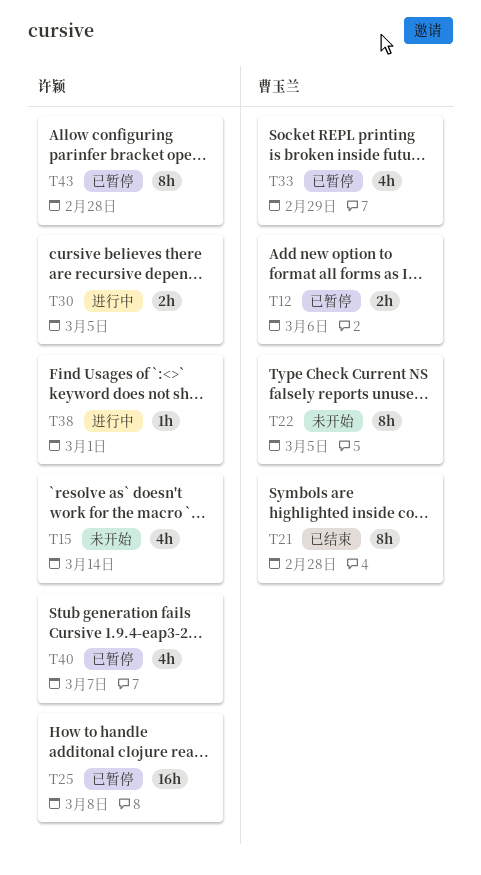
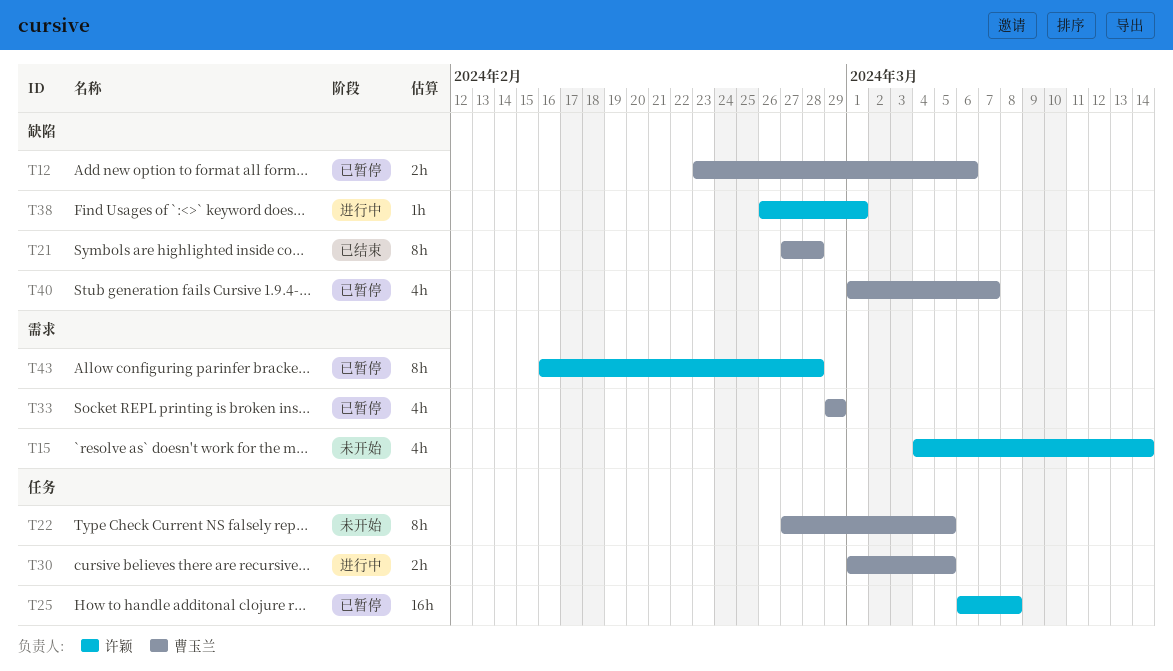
T30, owner: 许颖 -> 曹玉兰
T40, owner: 许颖 -> 曹玉兰

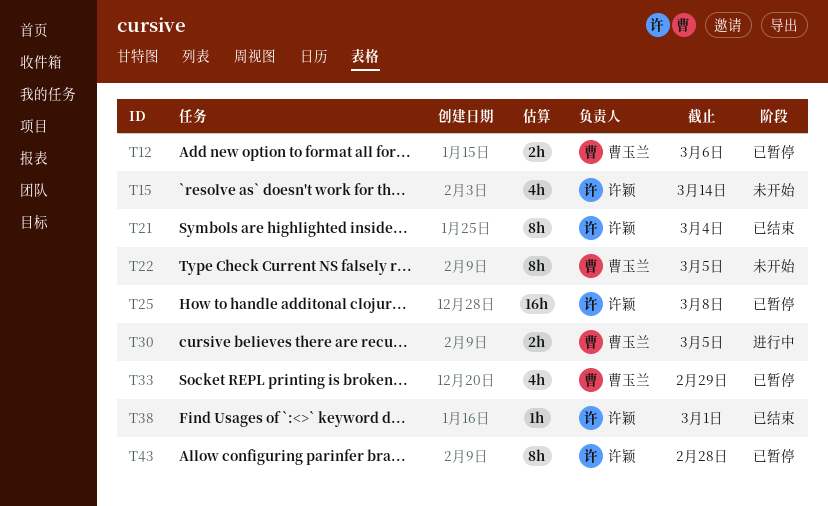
T21, owner: 曹玉兰 -> 许颖
T21, due: Feb 28 -> Mar 4
T38, status: 进行中 -> 已结束
T40: present -> none

